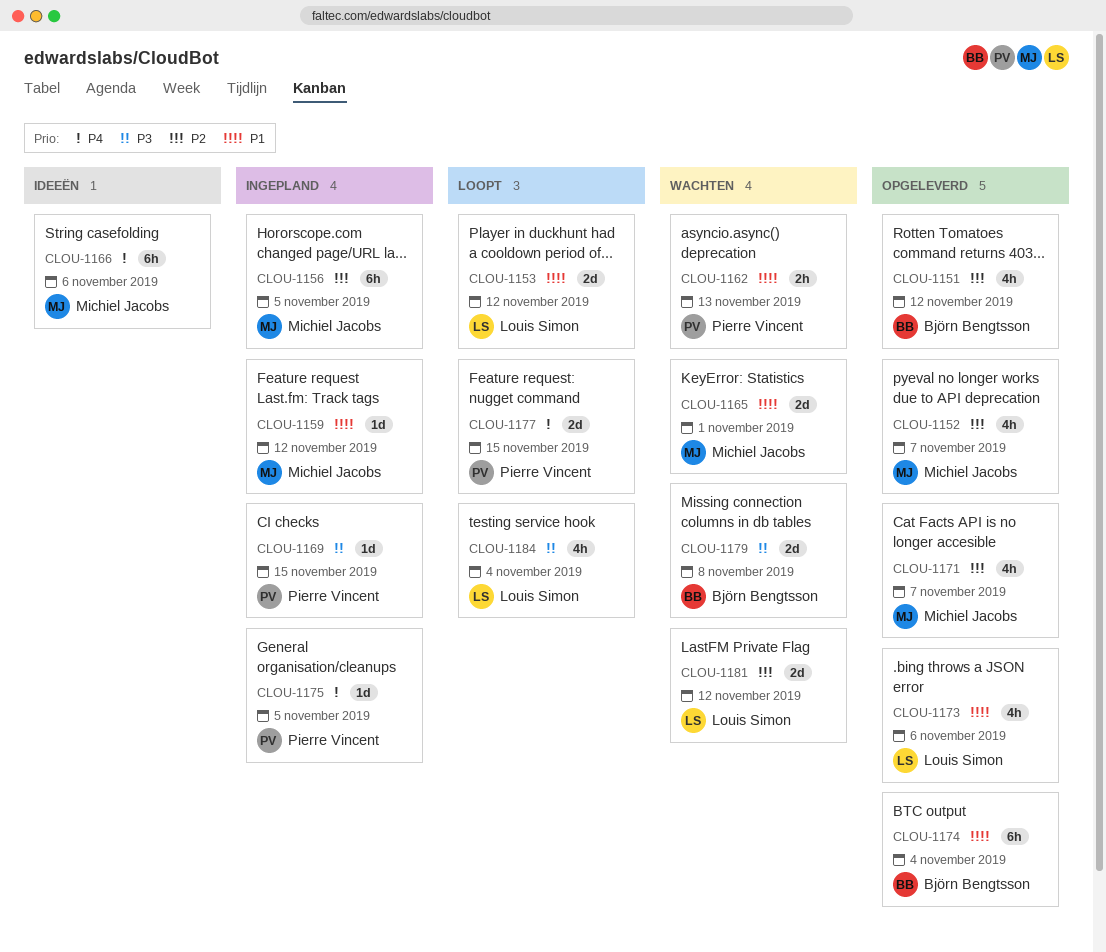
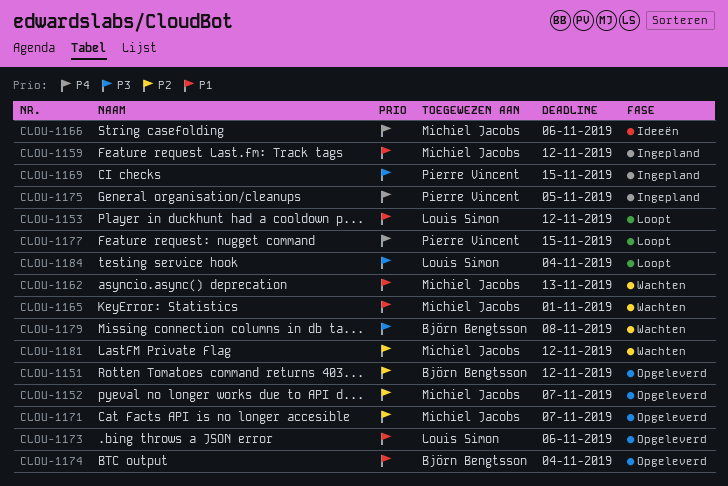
CLOU-1156: present -> none
CLOU-1162, owner: Pierre Vincent -> Michiel Jacobs
CLOU-1181, owner: Louis Simon -> Michiel Jacobs

